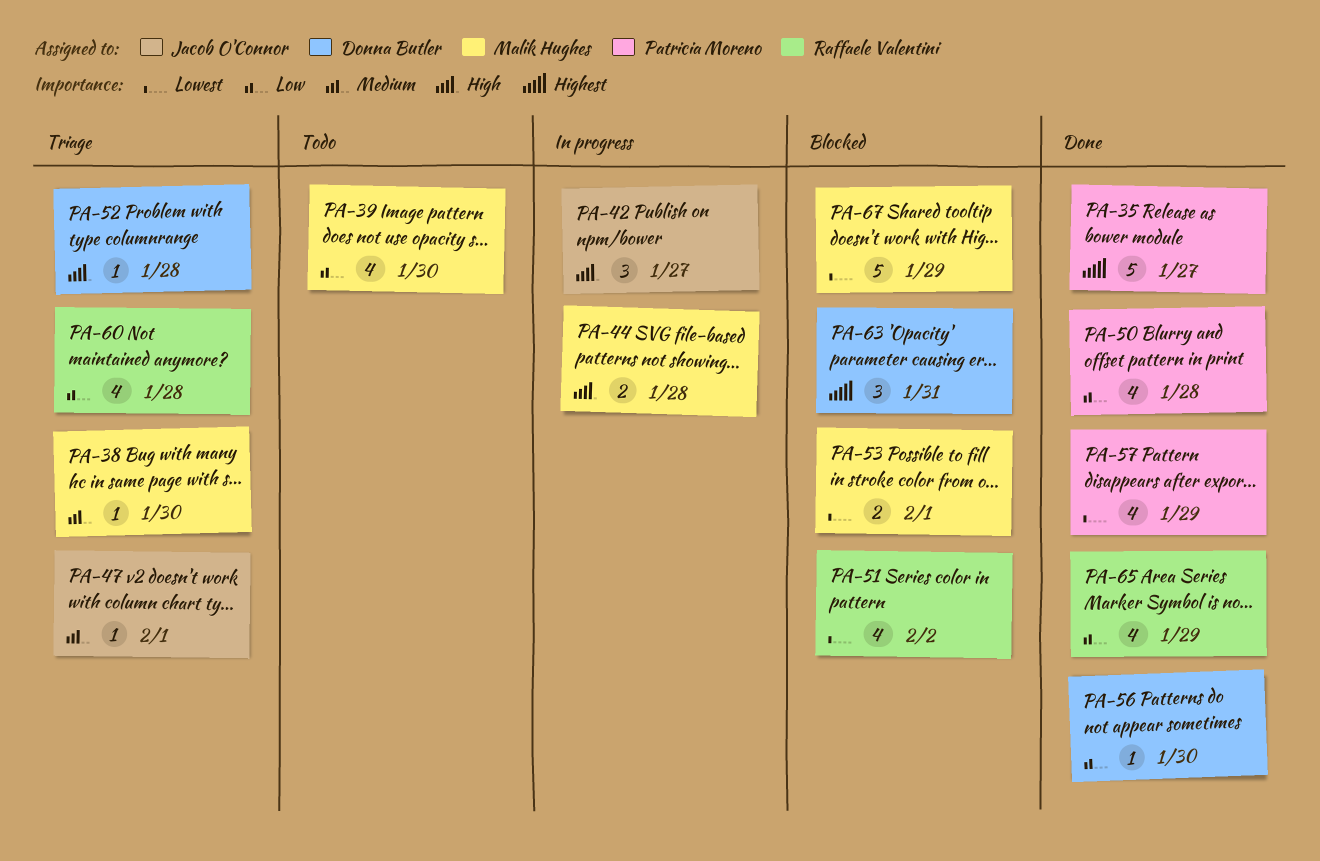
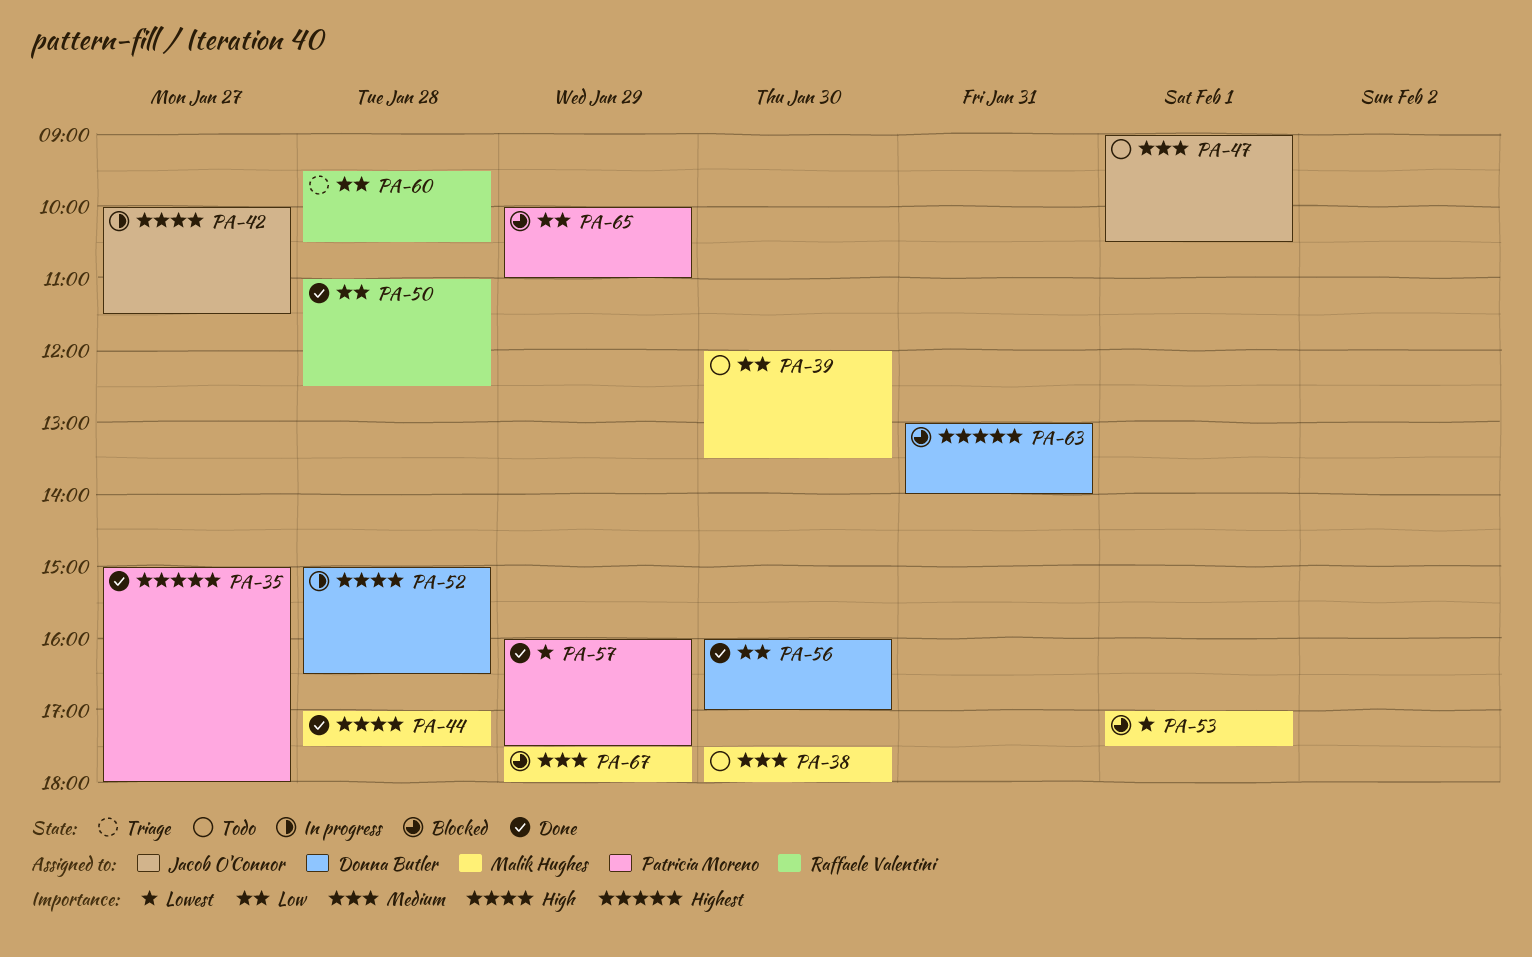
PA-38, status: Triage -> Todo
PA-44, status: In progress -> Done
PA-47, status: Triage -> Todo
PA-50, owner: Patricia Moreno -> Raffaele Valentini
PA-51: present -> none
PA-52, status: Triage -> In progress
PA-65, status: Done -> Blocked
PA-65, owner: Raffaele Valentini -> Patricia Moreno
PA-67, priority: Lowest -> Medium

